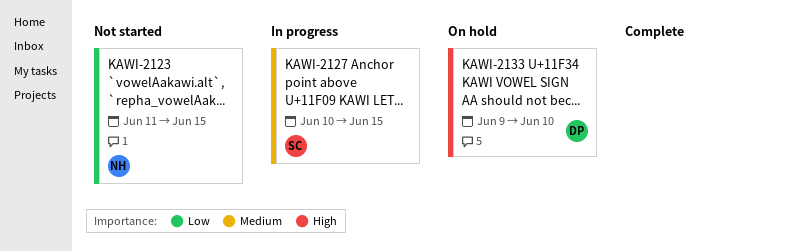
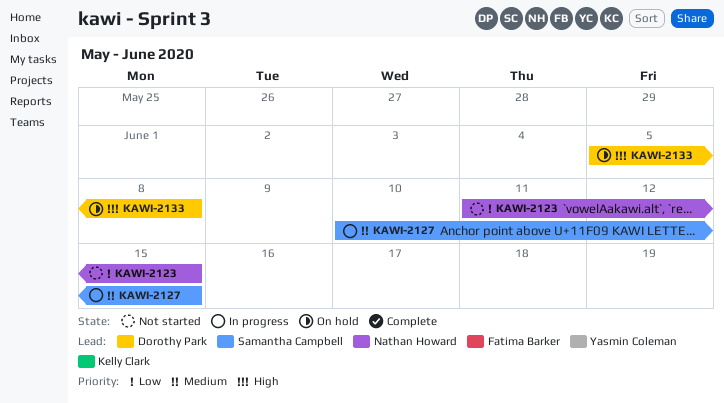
KAWI-2133, start: Jun 9 -> Jun 5
KAWI-2133, due: Jun 10 -> Jun 8

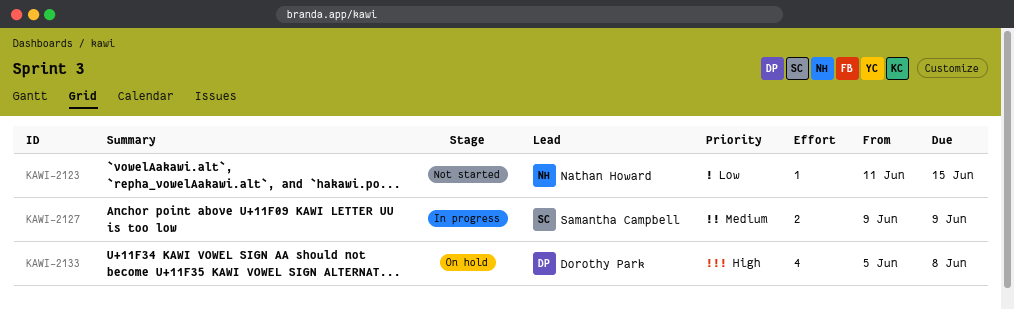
KAWI-2127, start: Jun 10 -> Jun 9
KAWI-2127, due: Jun 15 -> Jun 9

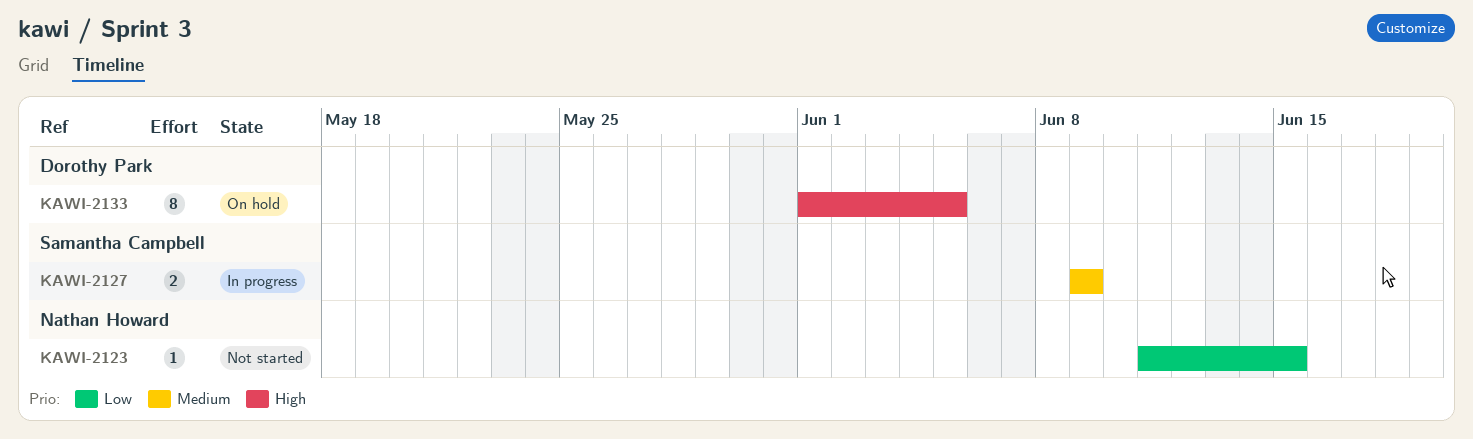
KAWI-2133, estimate: 4 -> 8
KAWI-2133, start: Jun 5 -> Jun 1
KAWI-2133, due: Jun 8 -> Jun 5

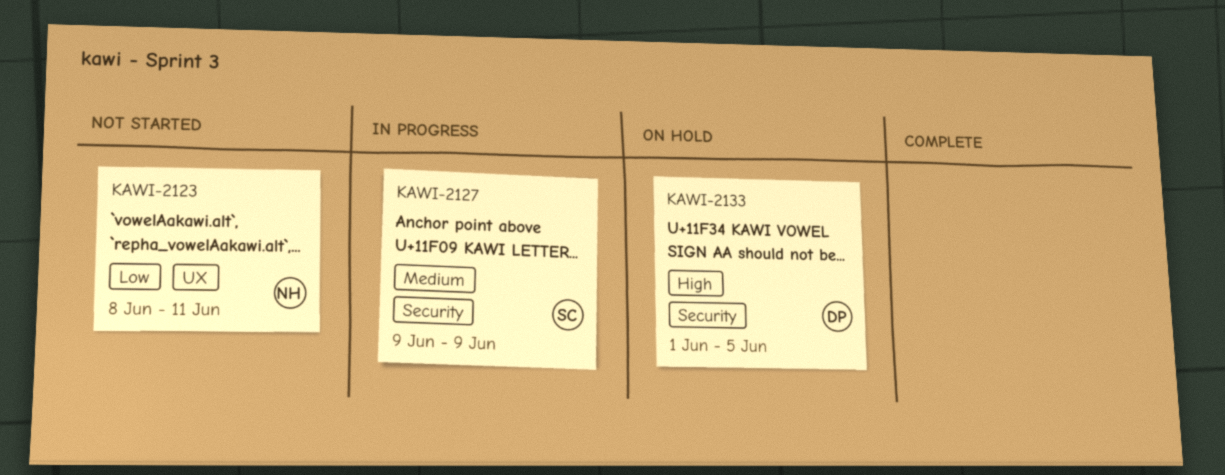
KAWI-2123, start: Jun 11 -> Jun 8
KAWI-2123, due: Jun 15 -> Jun 11

